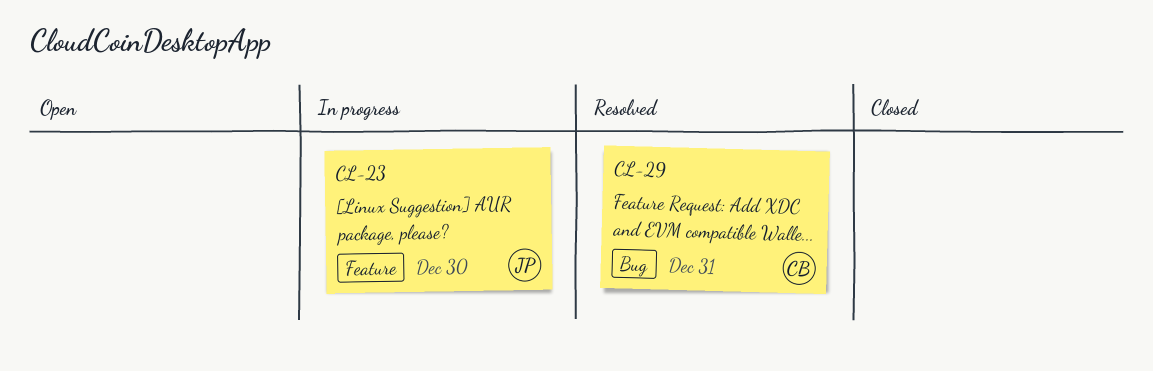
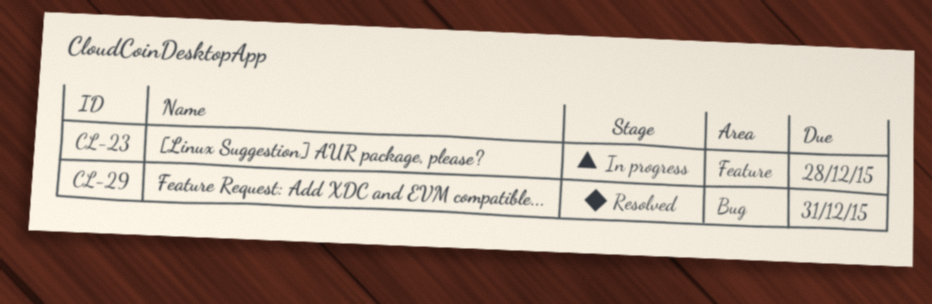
CL-23, due: Dec 30 -> Dec 28

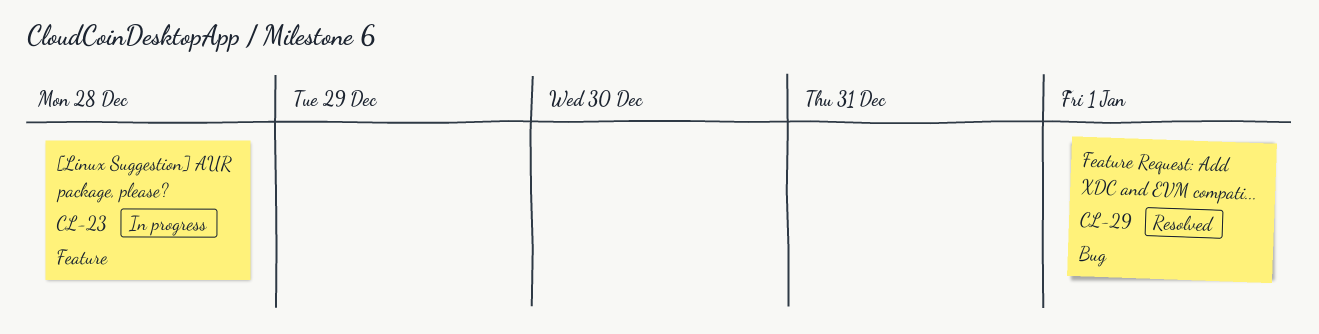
CL-29, due: Dec 31 -> Jan 1

